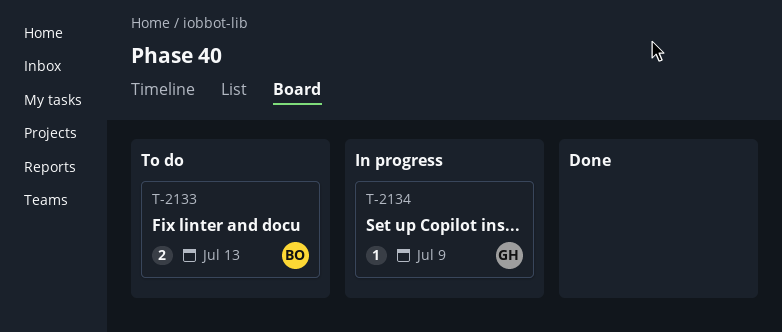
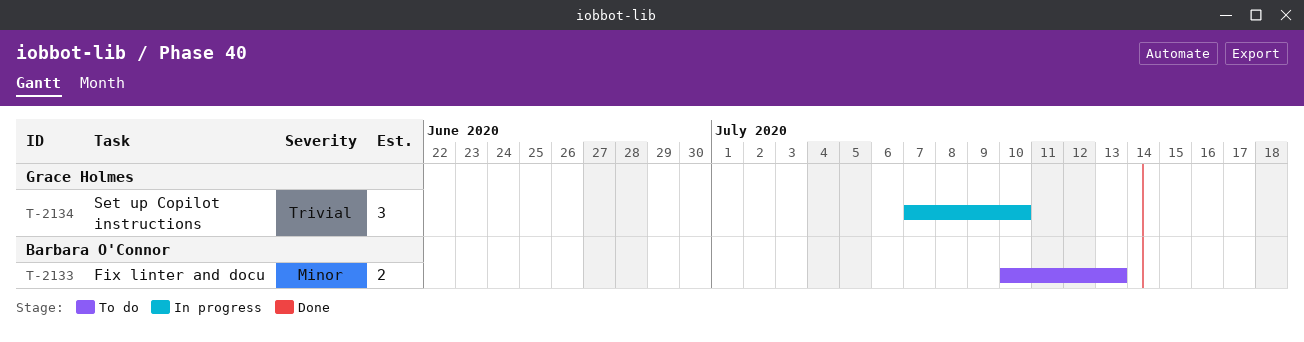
T-2134, estimate: 1 -> 3
T-2134, due: Jul 9 -> Jul 10

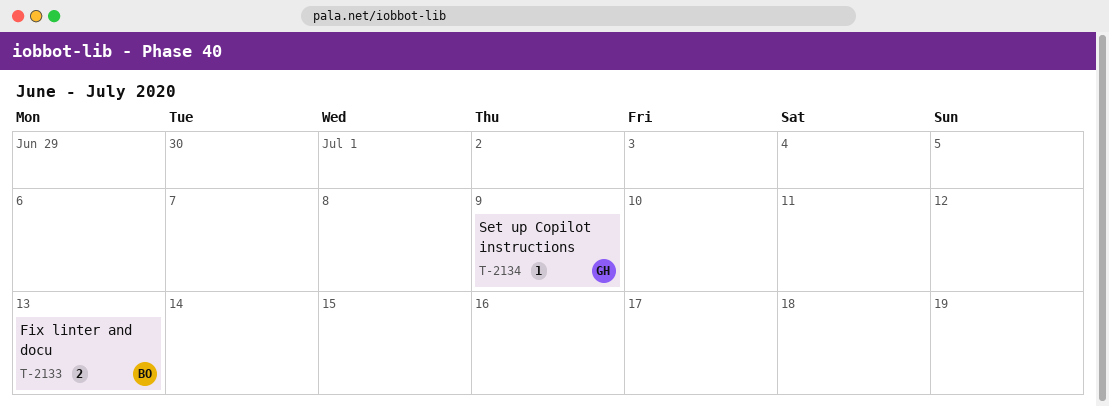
T-2134, estimate: 3 -> 1
T-2134, due: Jul 10 -> Jul 9

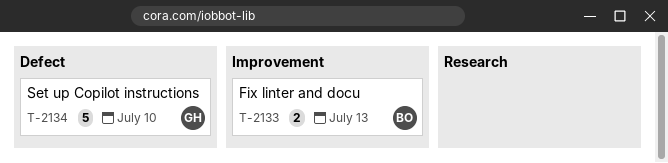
T-2134, estimate: 1 -> 5
T-2134, due: Jul 9 -> Jul 10

